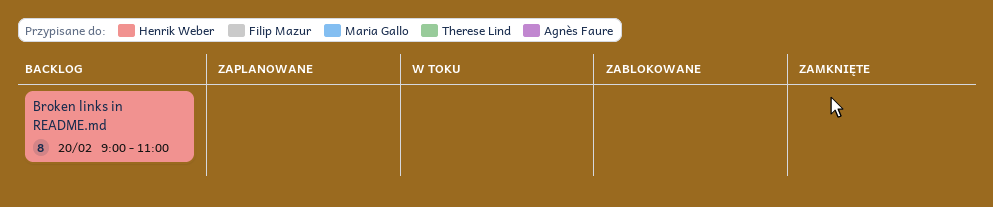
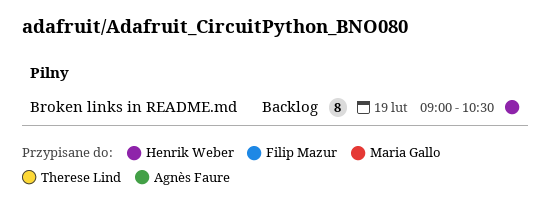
Broken links in README.md, day: Feb 20 -> Feb 19
Broken links in README.md, ends: 11:00 -> 10:30

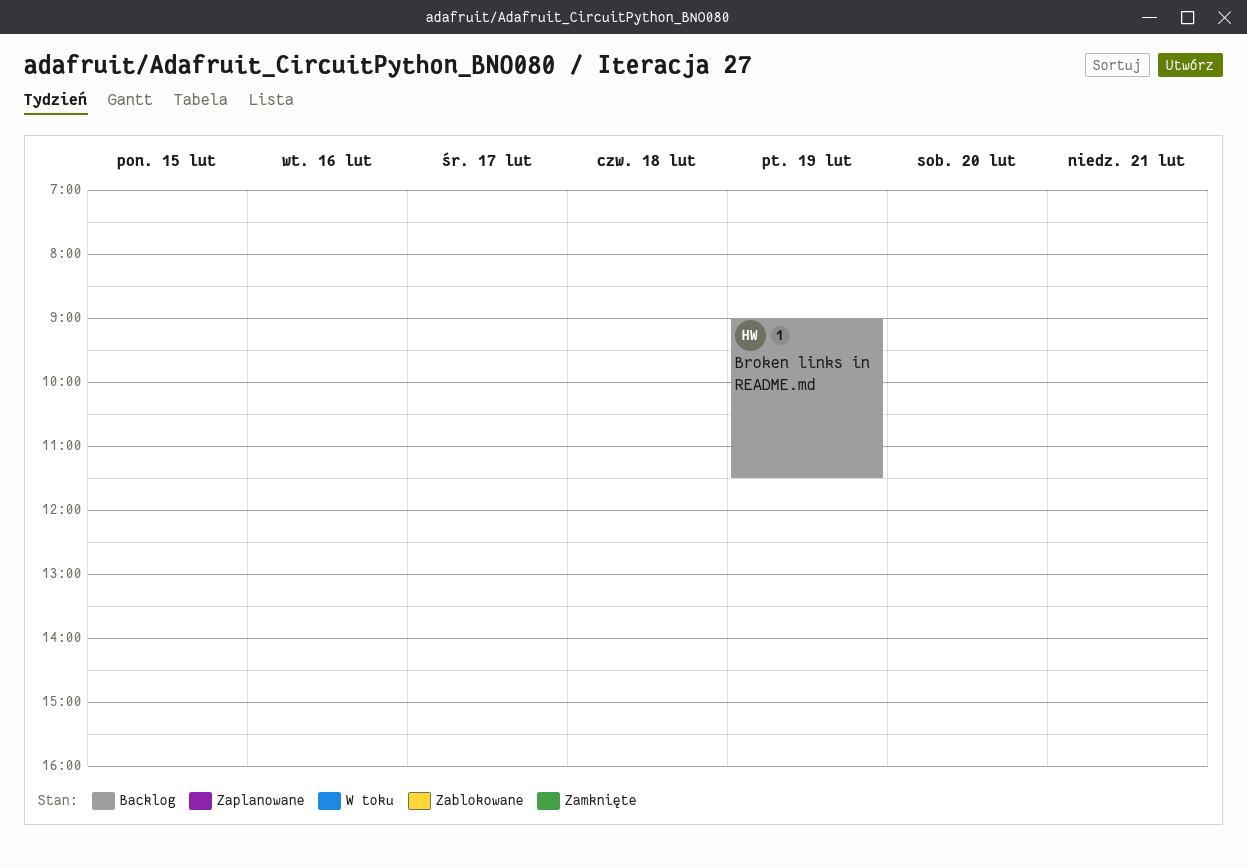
Broken links in README.md, estimate: 8 -> 1
Broken links in README.md, ends: 10:30 -> 11:30

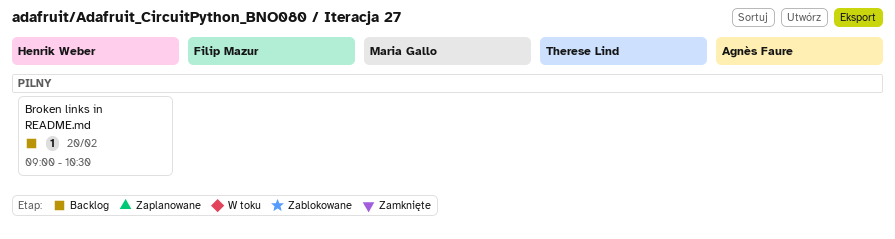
Broken links in README.md, day: Feb 19 -> Feb 20
Broken links in README.md, ends: 11:30 -> 10:30

